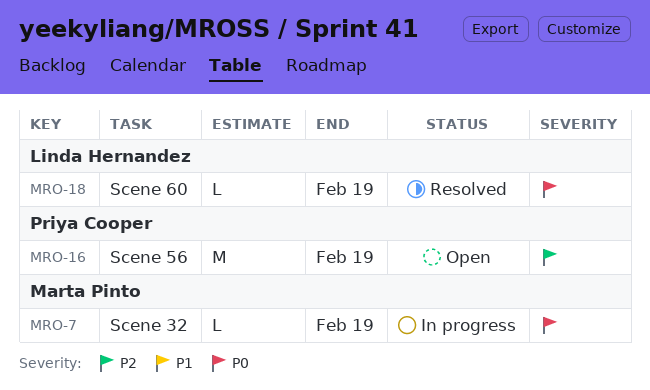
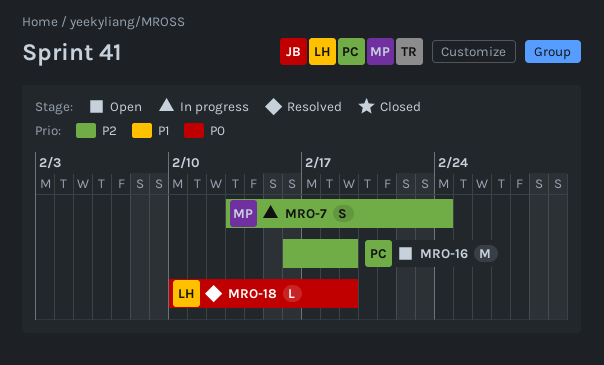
MRO-7, priority: P0 -> P2
MRO-7, estimate: L -> S
MRO-7, due: Feb 19 -> Feb 24

